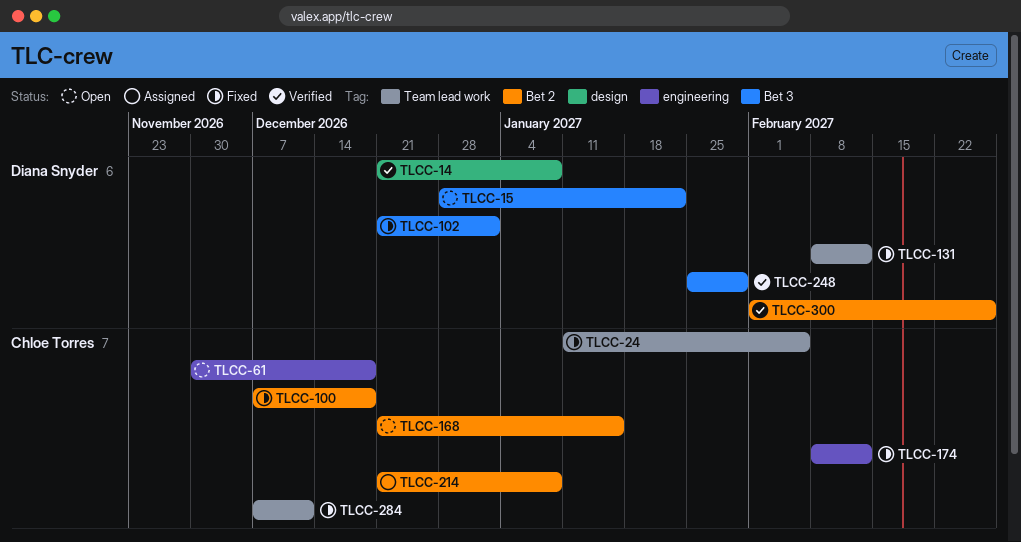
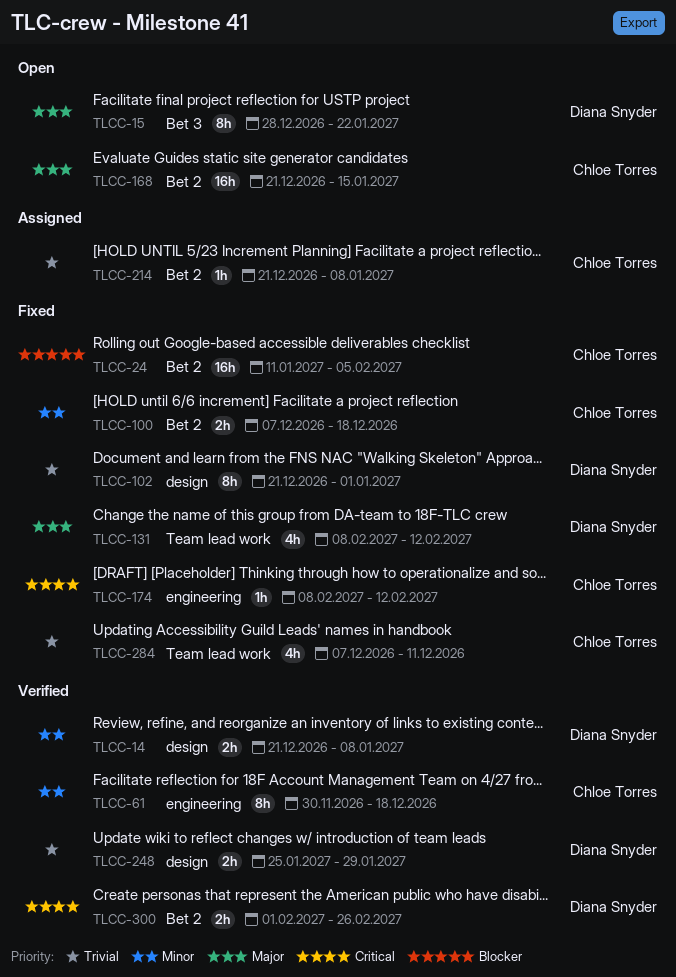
TLCC-24, label: Team lead work -> Bet 2
TLCC-61, status: Open -> Verified
TLCC-102, label: Bet 3 -> design
TLCC-248, label: Bet 3 -> design

